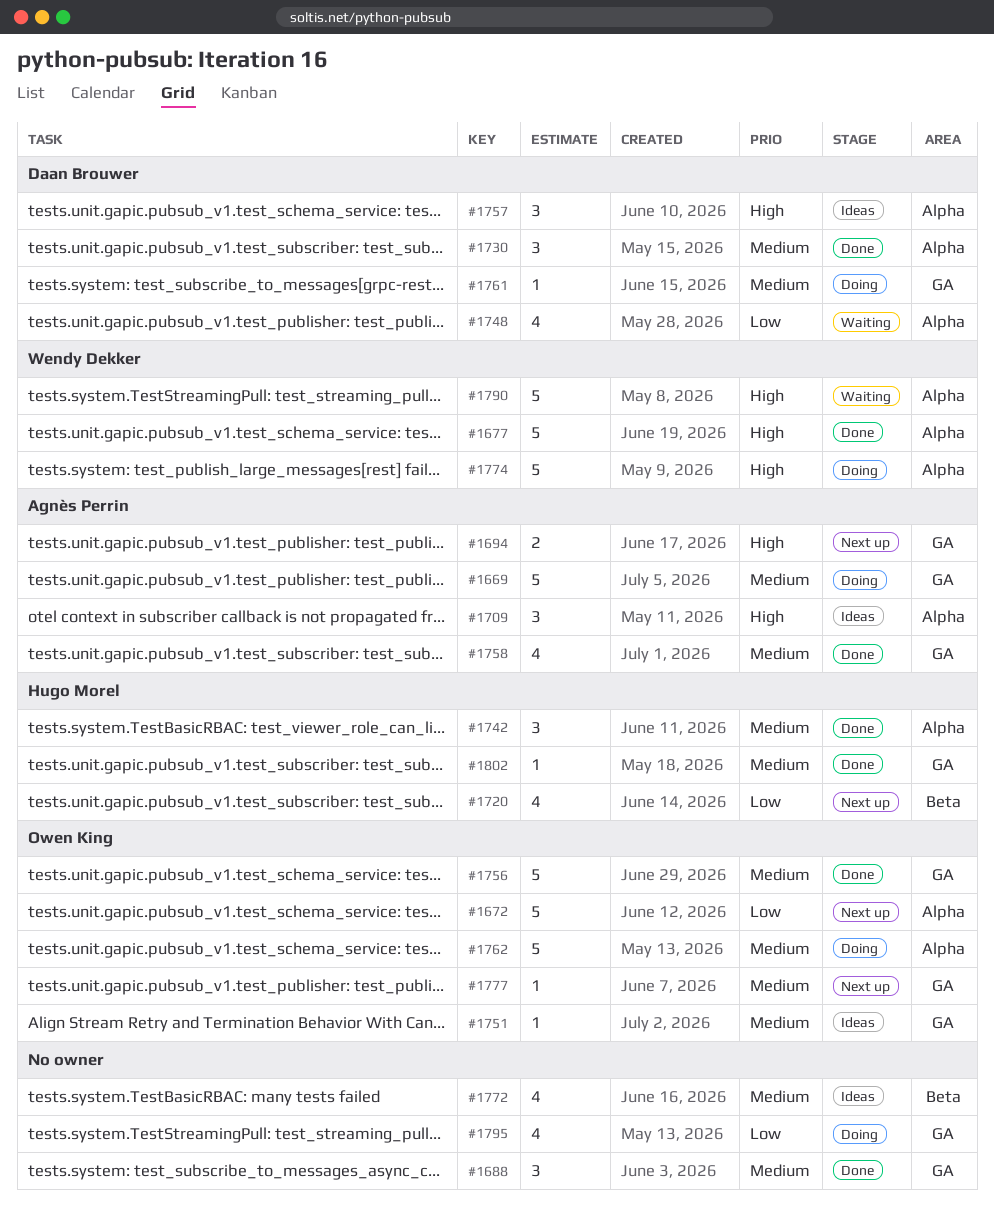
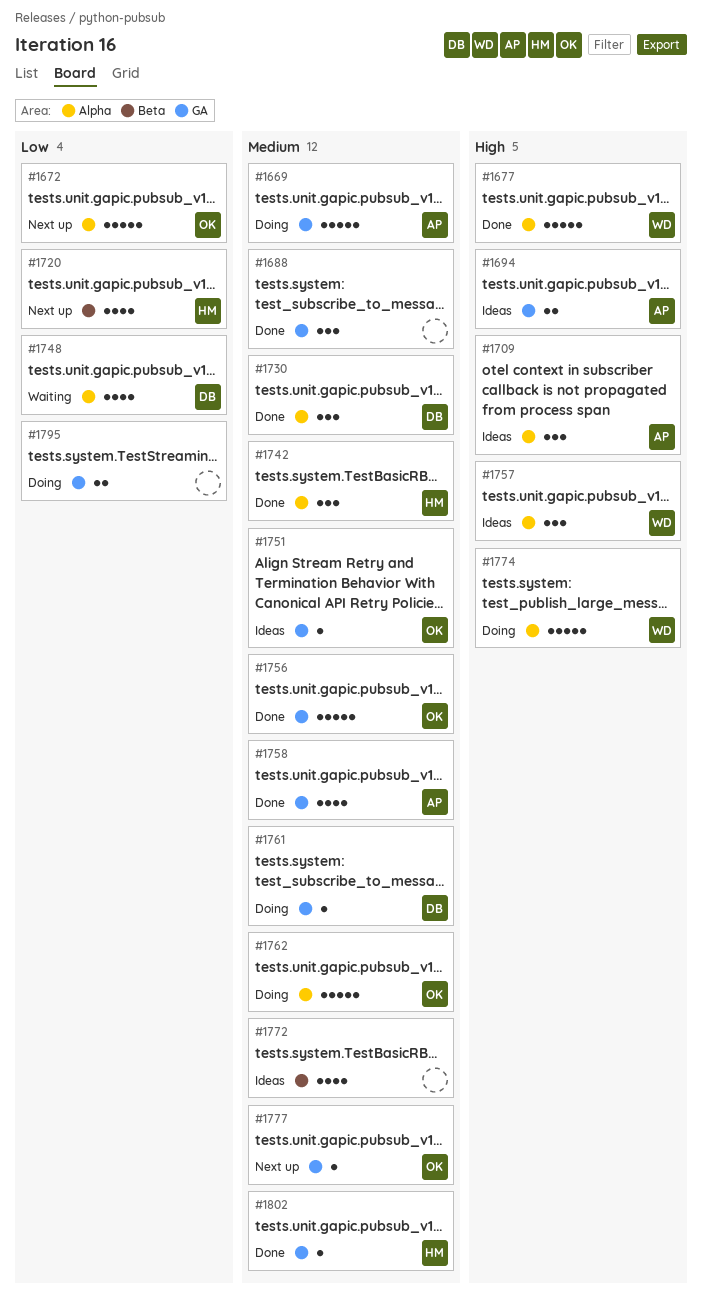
#1694, status: Next up -> Ideas
#1757, owner: Daan Brouwer -> Wendy Dekker
#1790: present -> none
#1795, estimate: 4 -> 2

